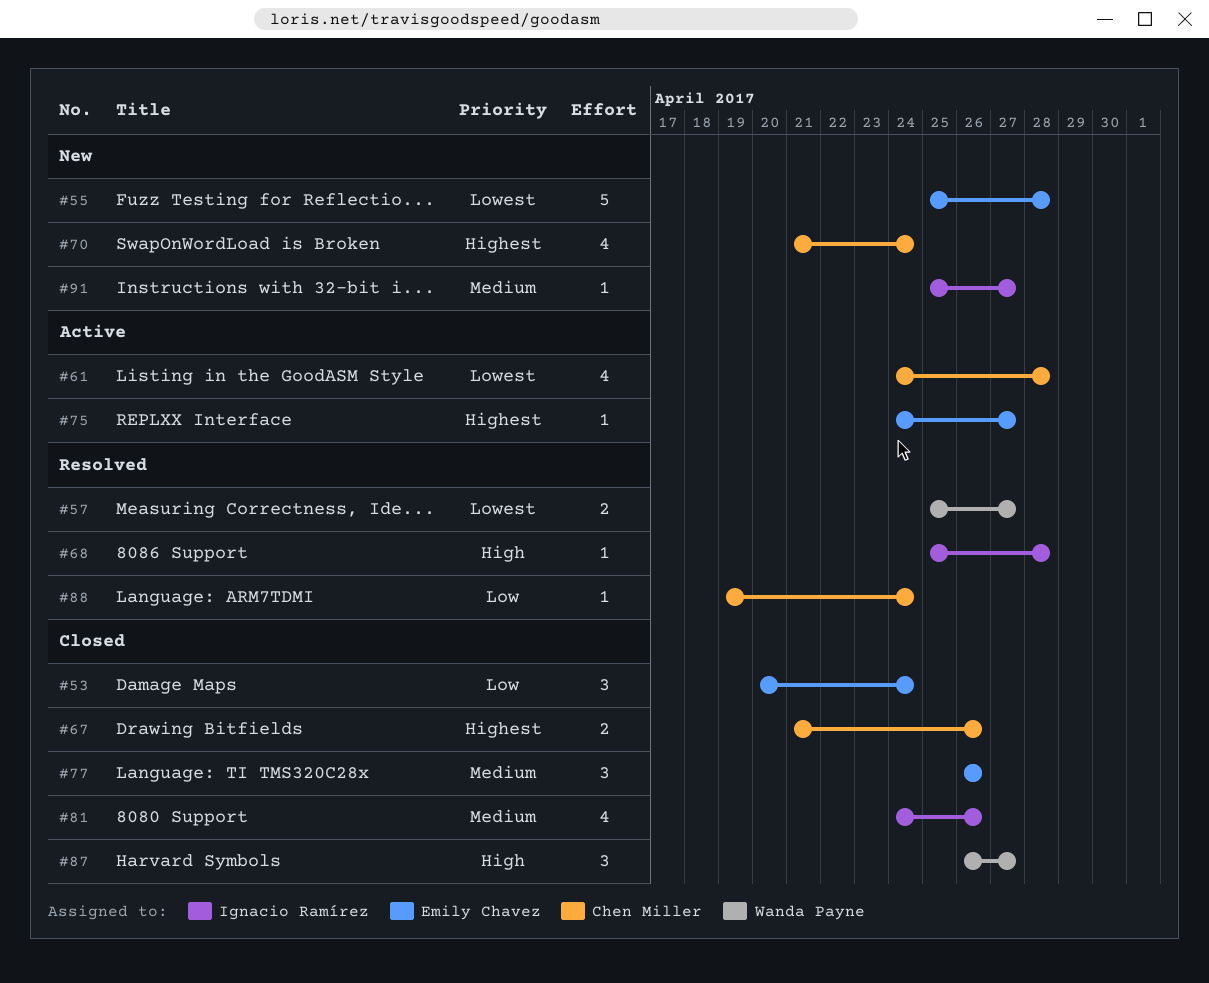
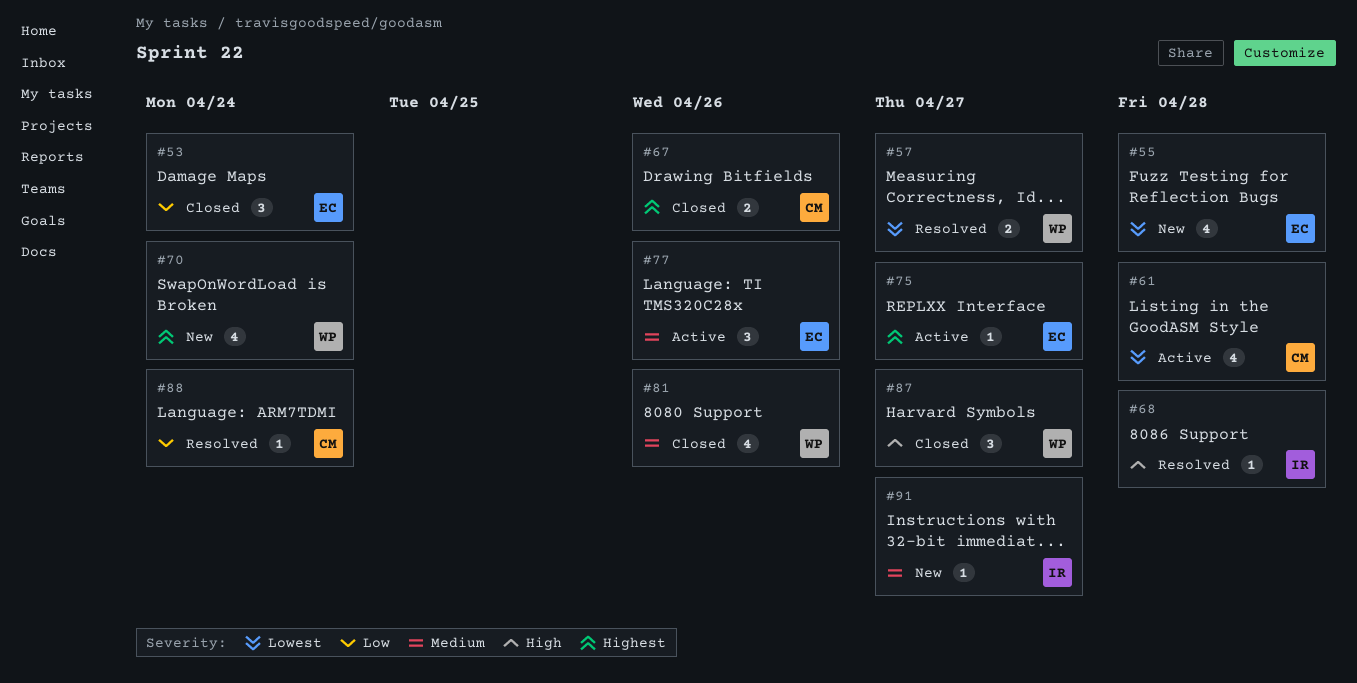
#55, estimate: 5 -> 4
#70, owner: Chen Miller -> Wanda Payne
#77, status: Closed -> Active
#81, owner: Ignacio Ramírez -> Wanda Payne

